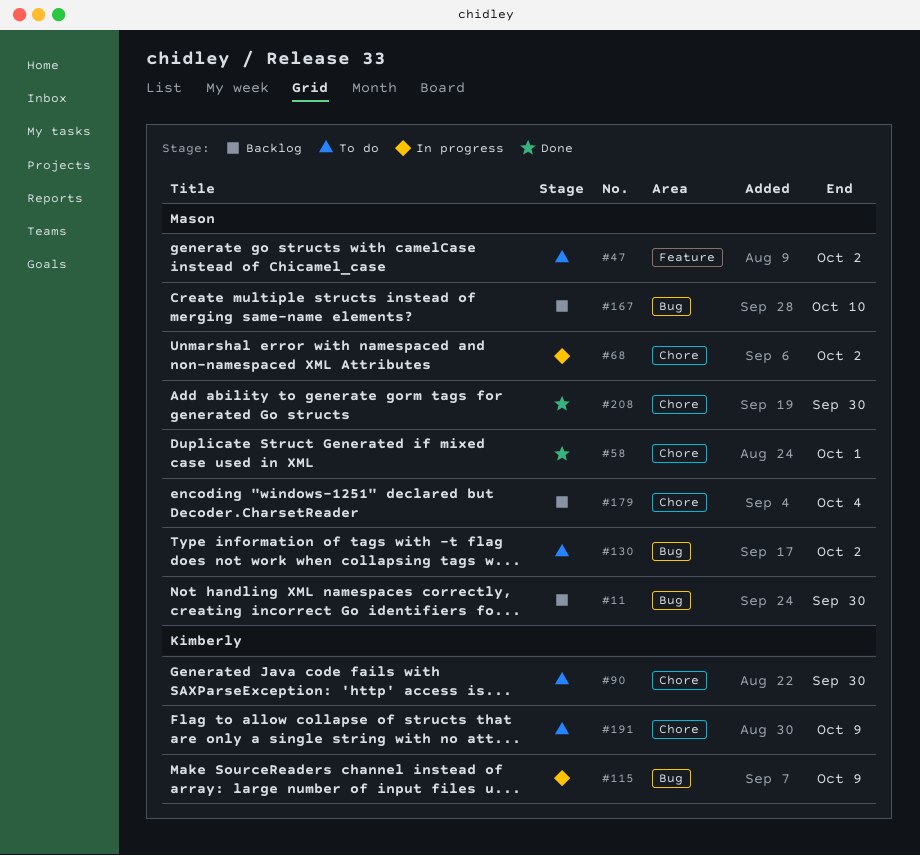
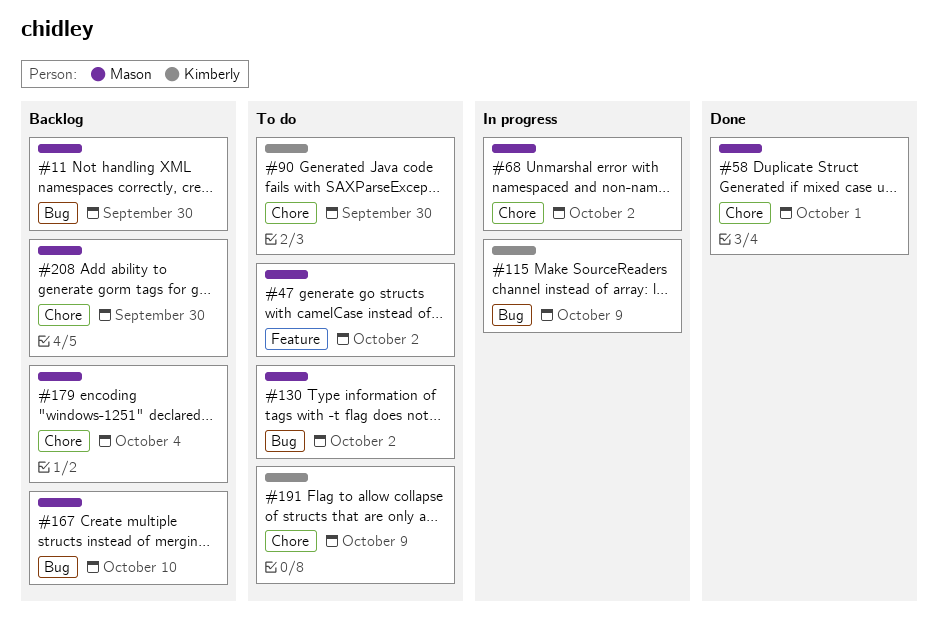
#208, status: Done -> Backlog

